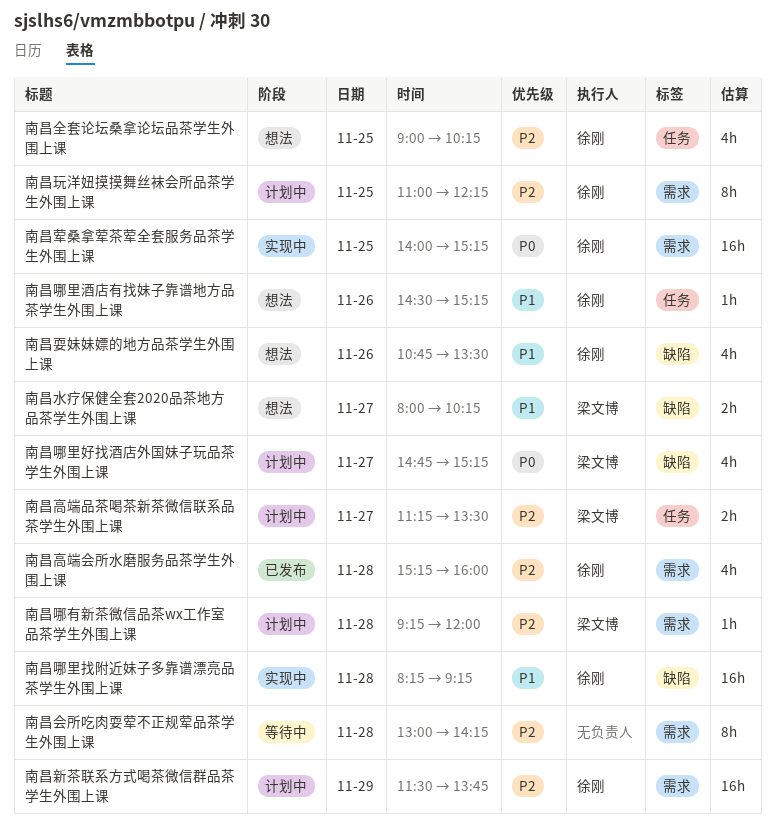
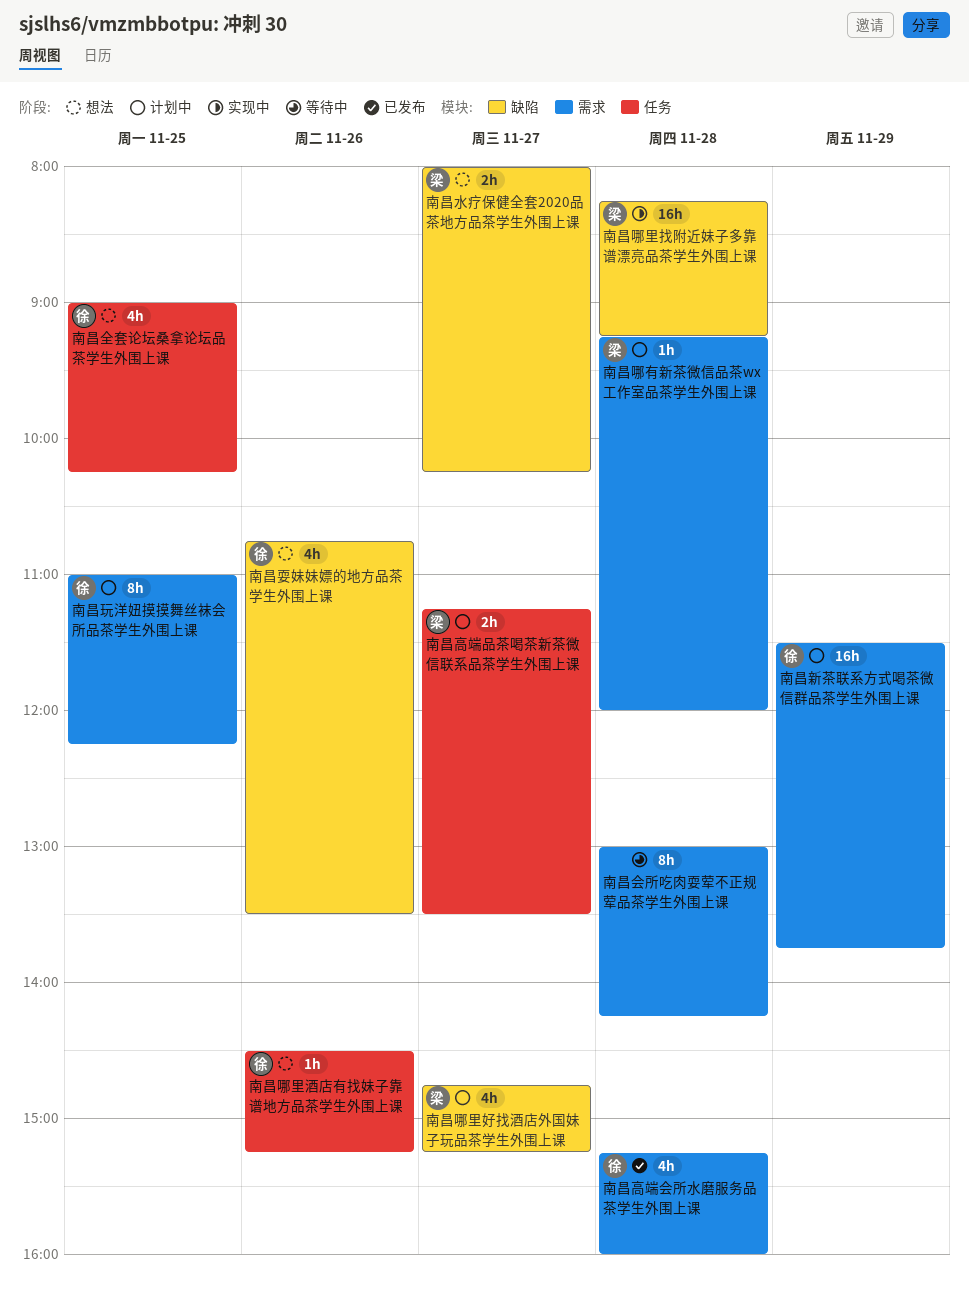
南昌哪里找附近妹子多靠谱漂亮品茶学生外围上课, owner: 徐刚 -> 梁文博
南昌荤桑拿荤茶荤全套服务品茶学生外围上课: present -> none

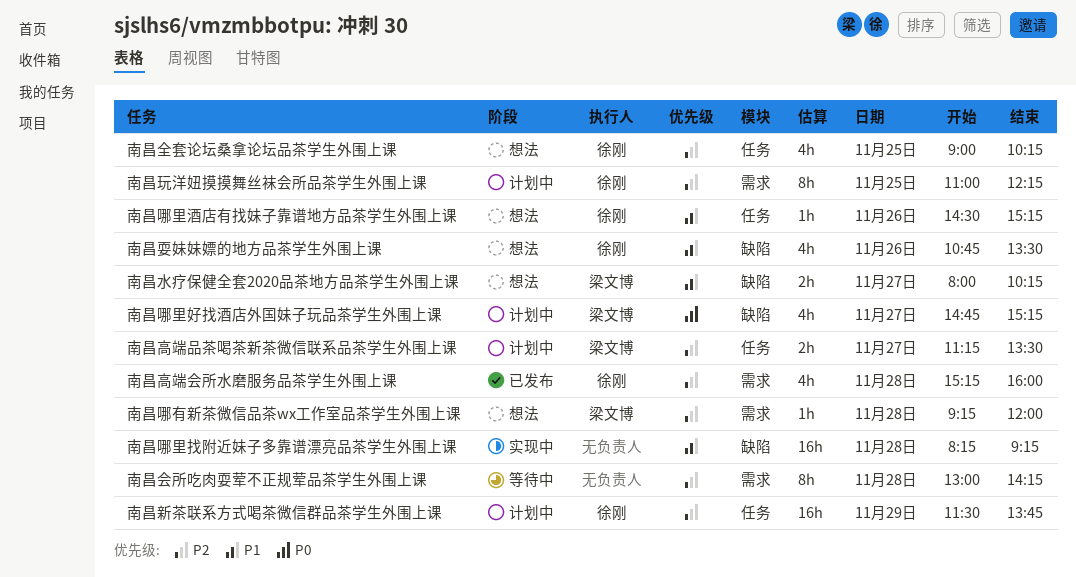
南昌哪有新茶微信品茶wx工作室品茶学生外围上课, status: 计划中 -> 想法
南昌哪里找附近妹子多靠谱漂亮品茶学生外围上课, owner: 梁文博 -> none
南昌新茶联系方式喝茶微信群品茶学生外围上课, label: 需求 -> 任务

